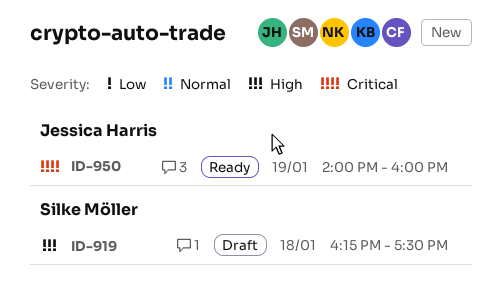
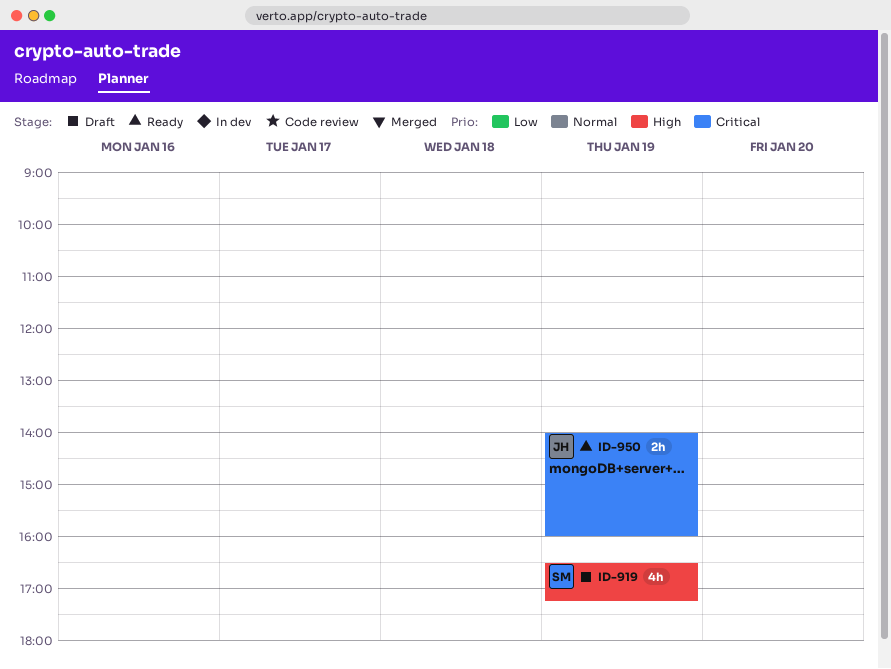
ID-919, day: Jan 18 -> Jan 19
ID-919, begins: 16:15 -> 16:30
ID-919, ends: 17:30 -> 17:15

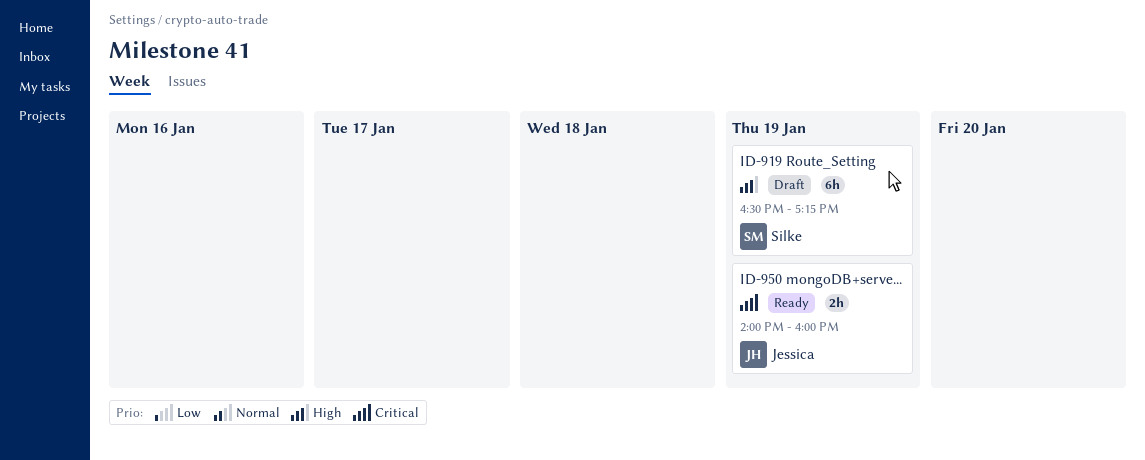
ID-919, estimate: 4h -> 6h

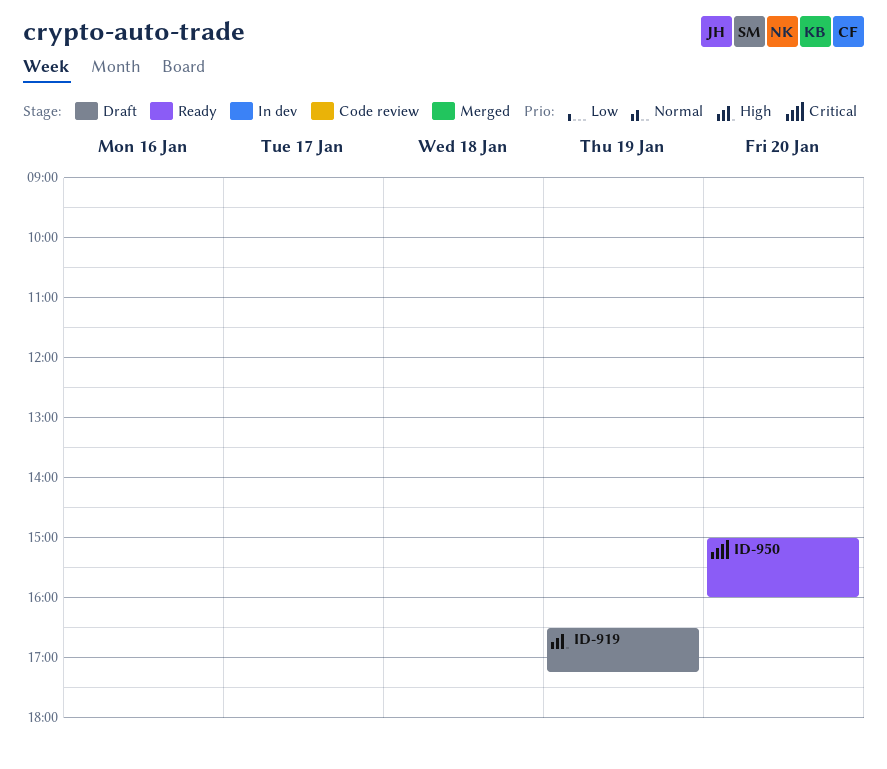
ID-950, day: Jan 19 -> Jan 20
ID-950, begins: 14:00 -> 15:00

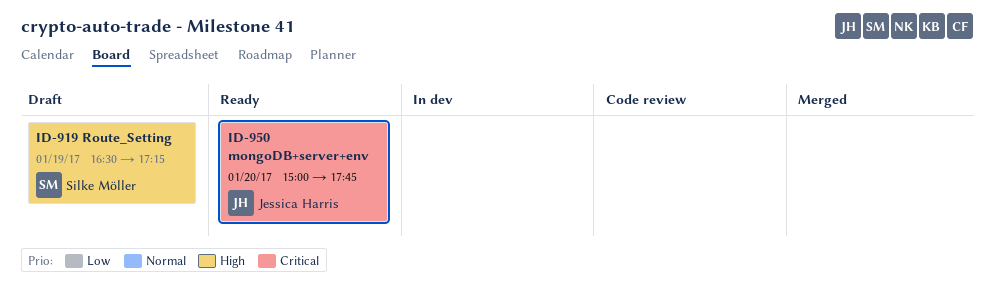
ID-950, ends: 16:00 -> 17:45

